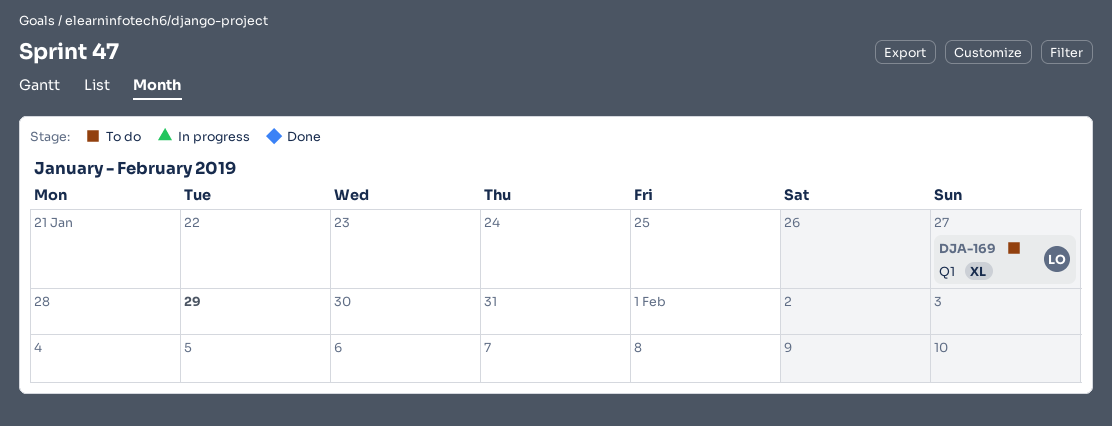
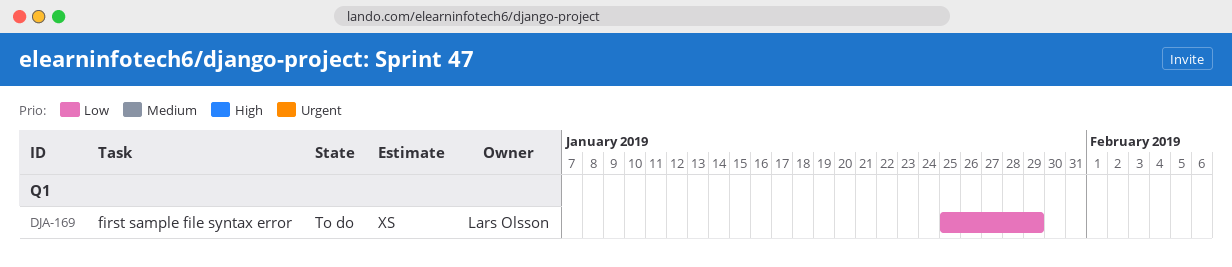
DJA-169, estimate: XL -> XS
DJA-169, due: Jan 27 -> Jan 29

